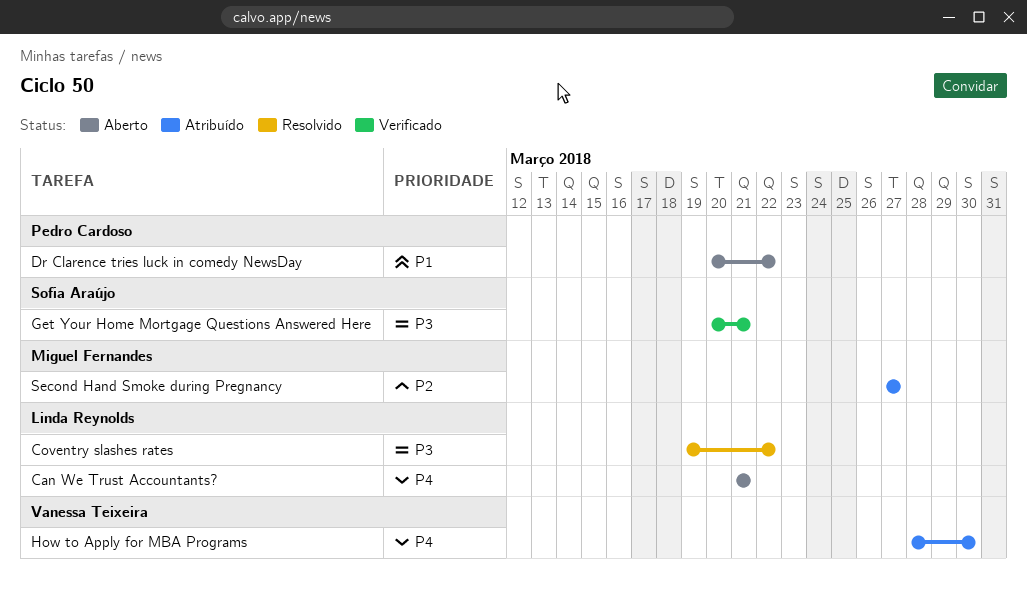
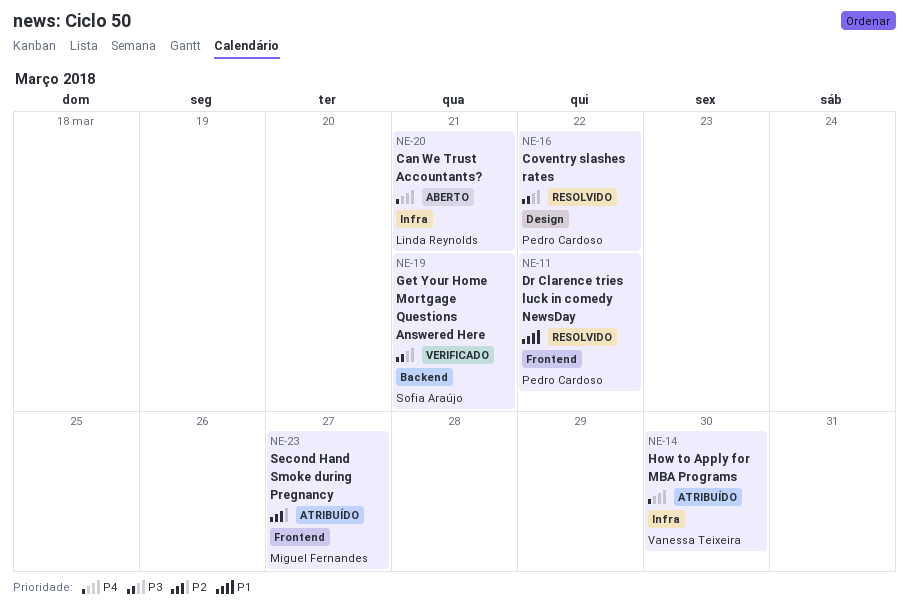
Coventry slashes rates, owner: Linda Reynolds -> Pedro Cardoso
Dr Clarence tries luck in comedy NewsDay, status: Aberto -> Resolvido

